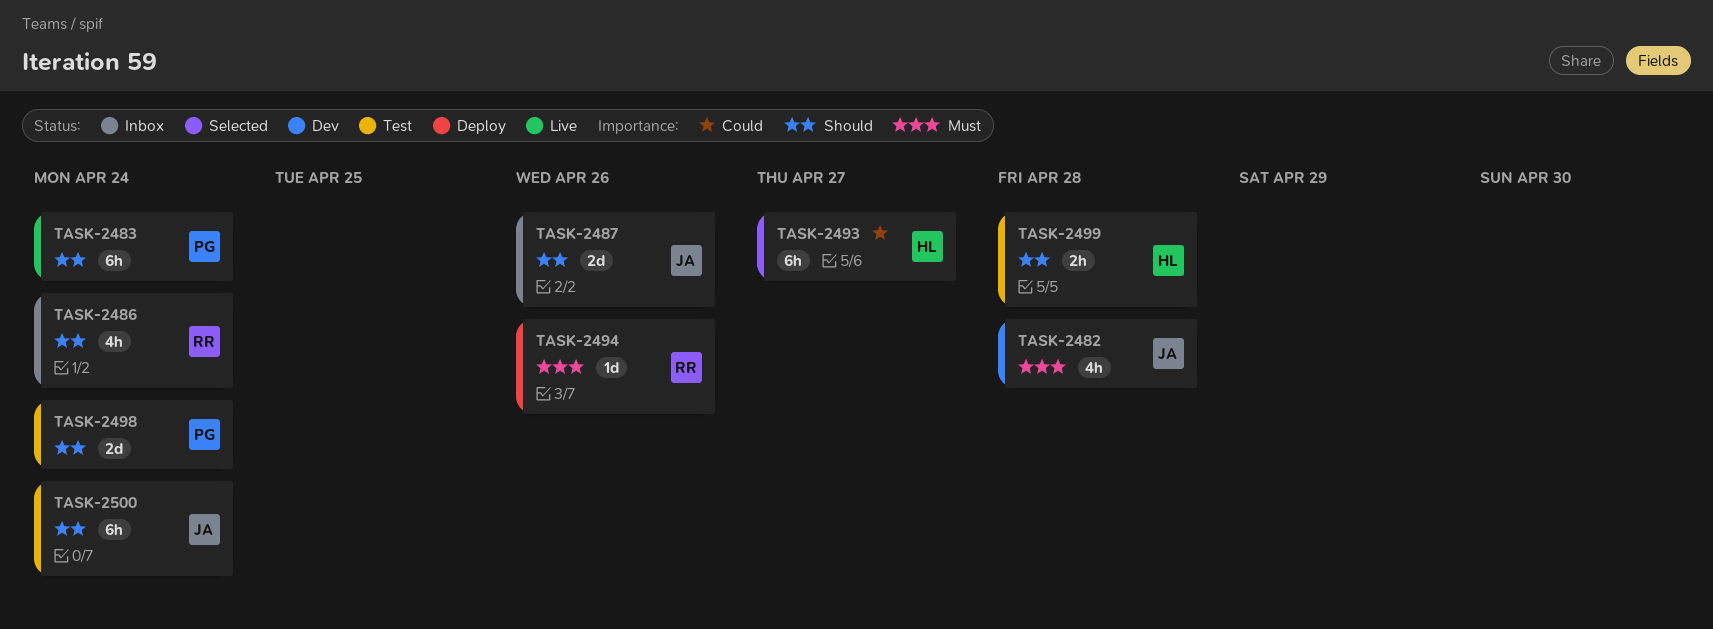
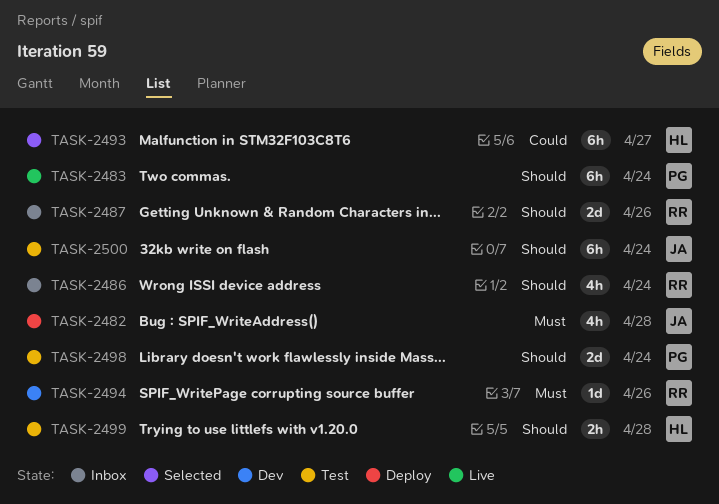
TASK-2482, status: Dev -> Deploy
TASK-2487, owner: JA -> RR
TASK-2494, status: Deploy -> Dev

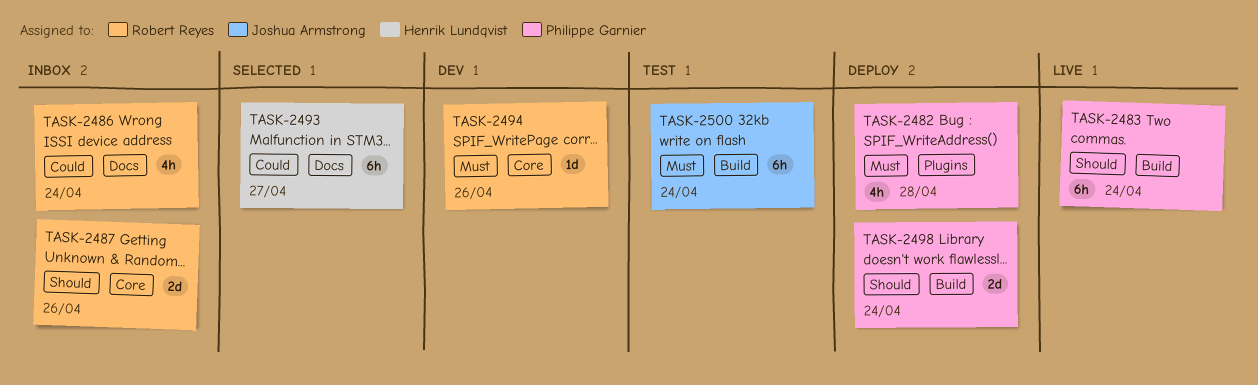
TASK-2482, owner: Joshua Armstrong -> Philippe Garnier
TASK-2486, priority: Should -> Could
TASK-2498, status: Test -> Deploy
TASK-2499: present -> none
TASK-2500, priority: Should -> Must

